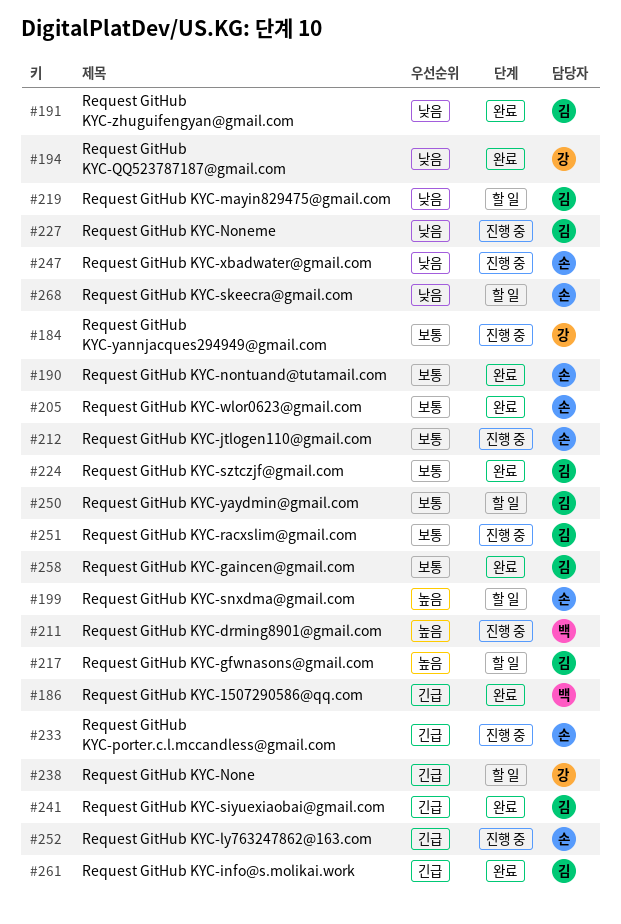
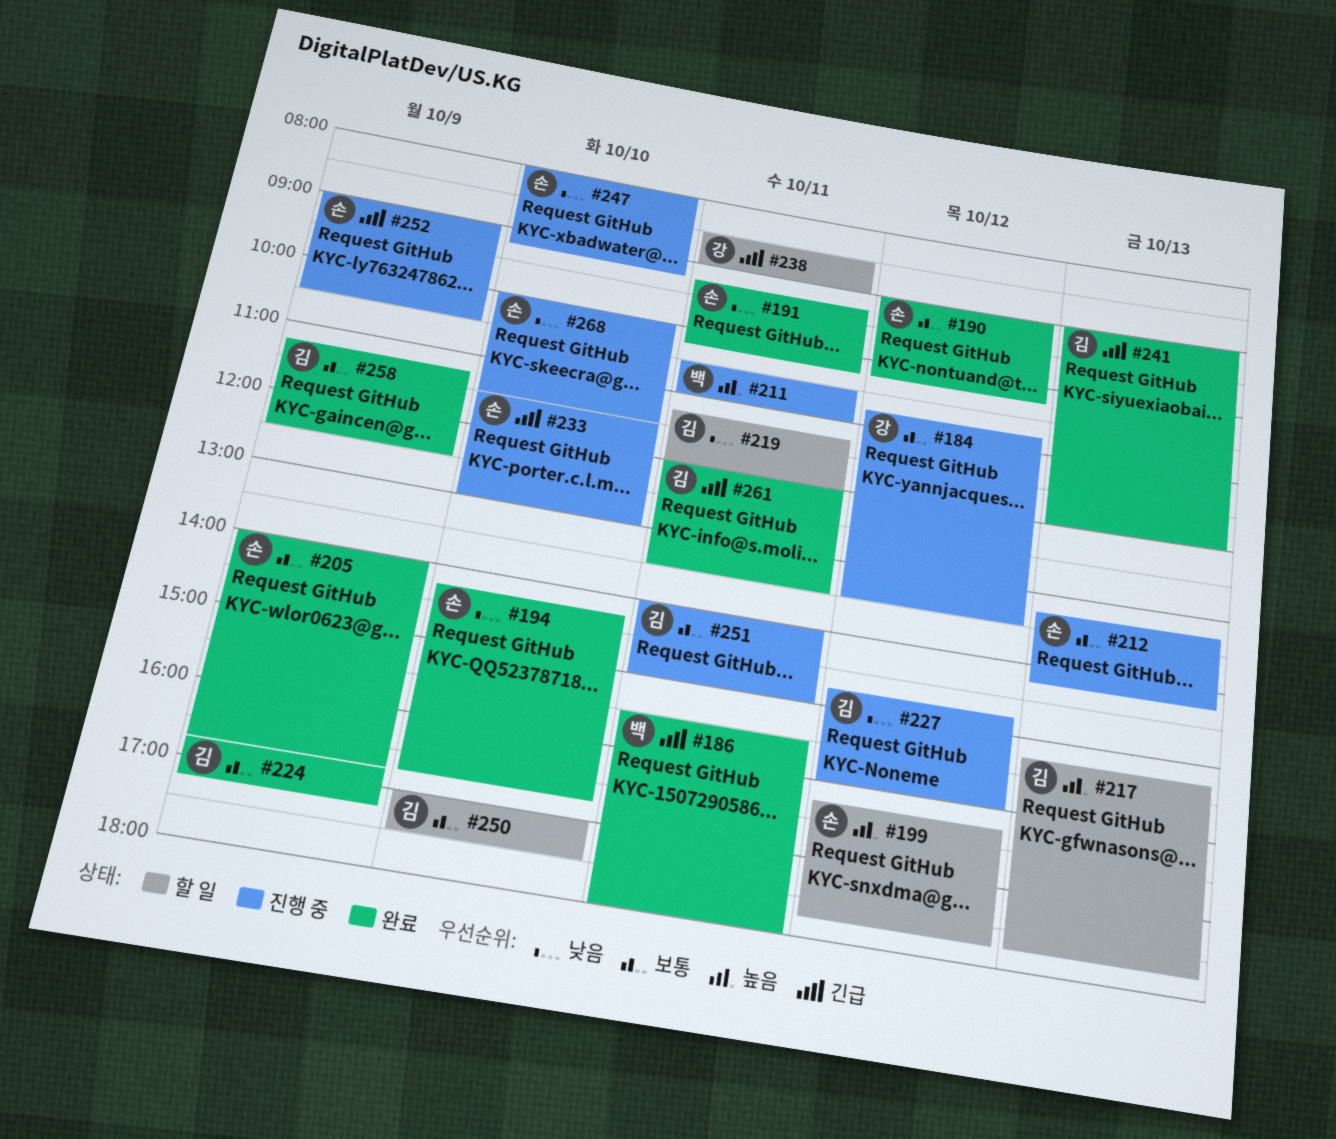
#191, owner: 김 -> 손
#194, owner: 강 -> 손
#268, status: 할 일 -> 진행 중

